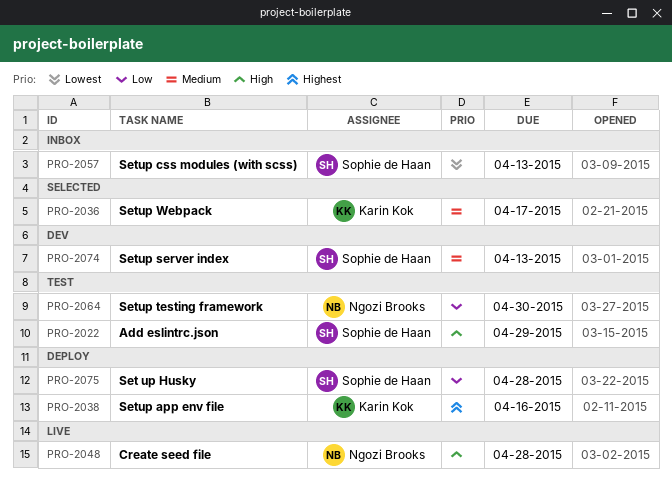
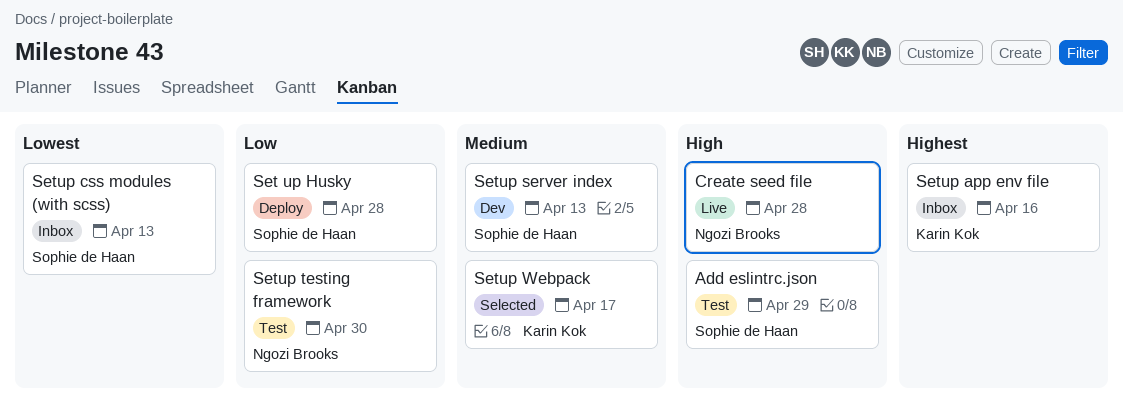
Setup app env file, status: Deploy -> Inbox

